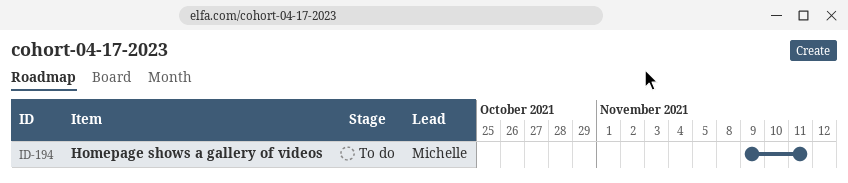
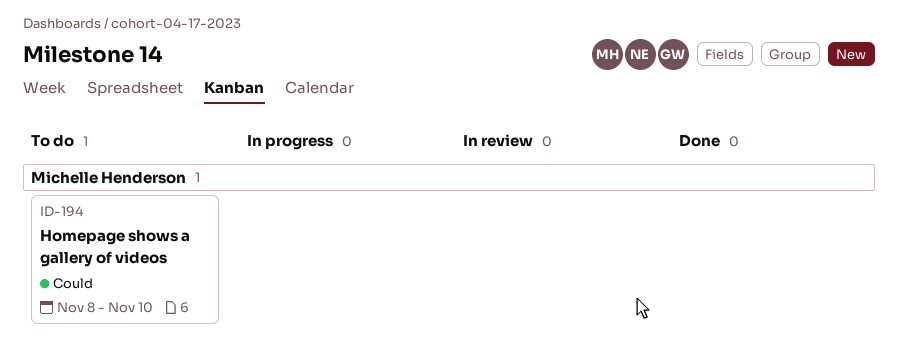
ID-194, start: Nov 9 -> Nov 8
ID-194, due: Nov 11 -> Nov 10

